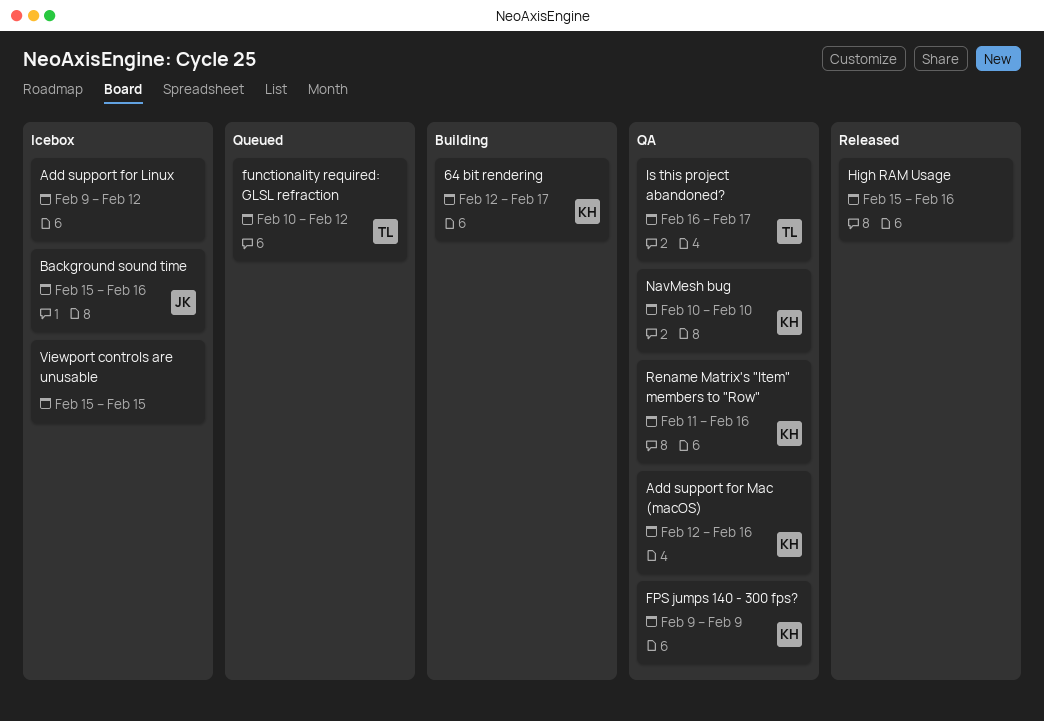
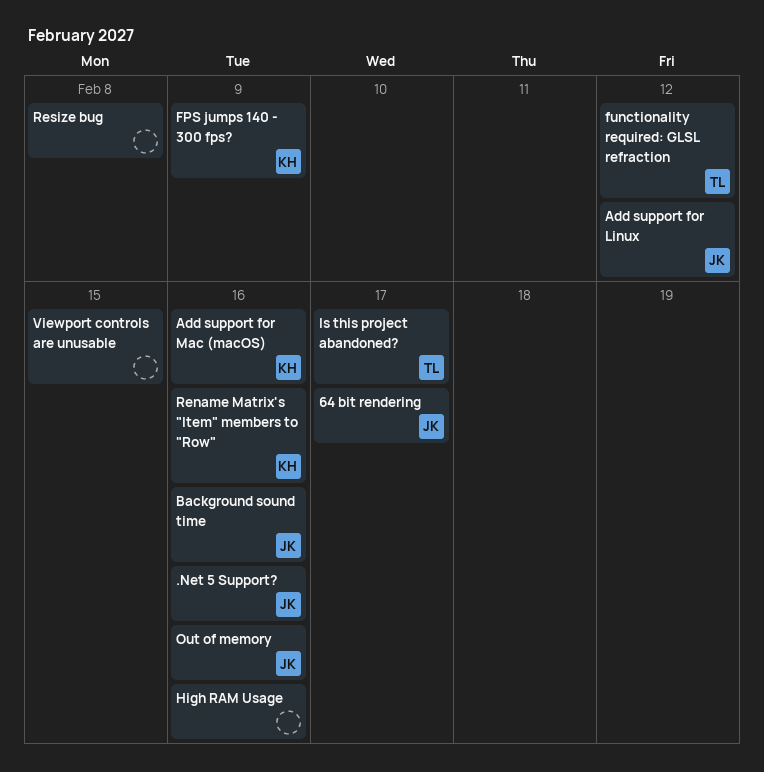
.Net 5 Support?: none -> present
64 bit rendering, owner: KH -> JK
Add support for Linux, owner: none -> JK
NavMesh bug: present -> none
Out of memory: none -> present
Resize bug: none -> present

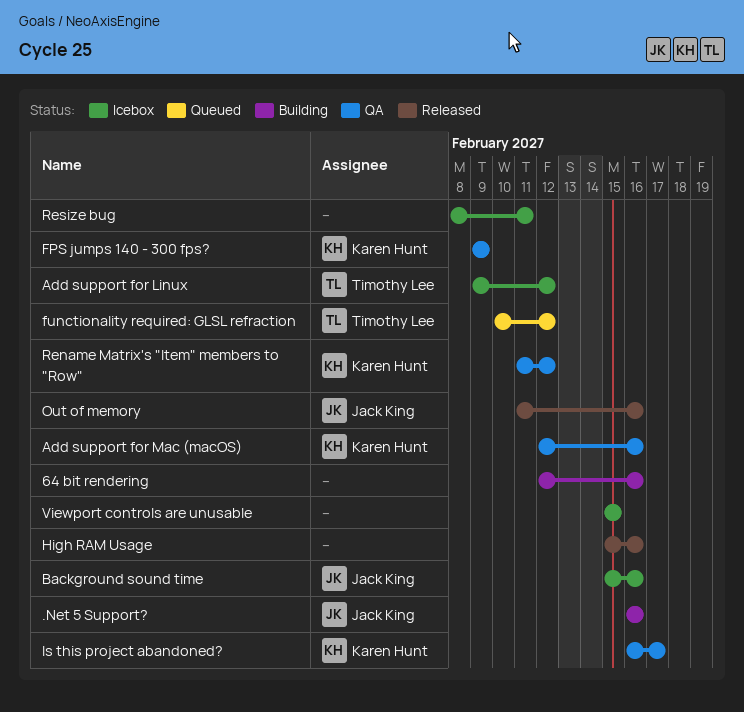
64 bit rendering, owner: Jack King -> none
64 bit rendering, due: Feb 17 -> Feb 16
Add support for Linux, owner: Jack King -> Timothy Lee
Is this project abandoned?, owner: Timothy Lee -> Karen Hunt
Rename Matrix's "Item" members to "Row", due: Feb 16 -> Feb 12
Resize bug, due: Feb 8 -> Feb 11

